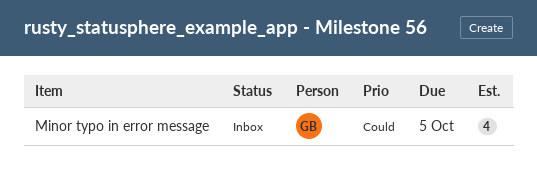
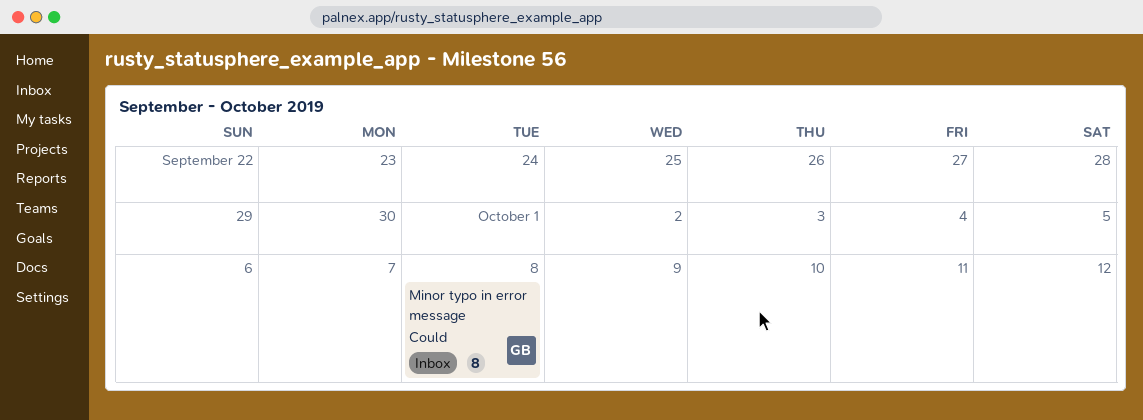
Minor typo in error message, estimate: 4 -> 8
Minor typo in error message, due: Oct 5 -> Oct 8

